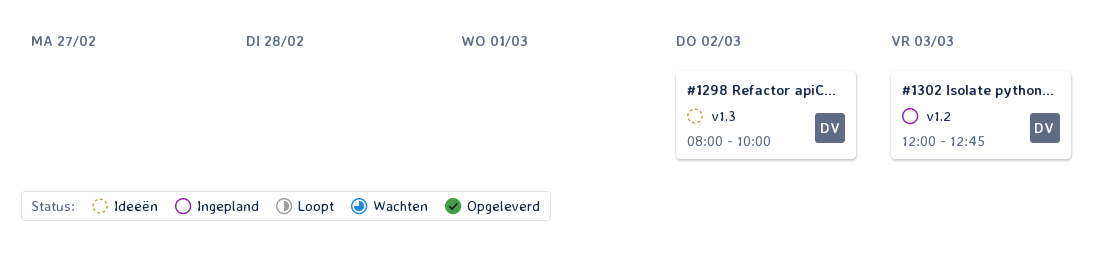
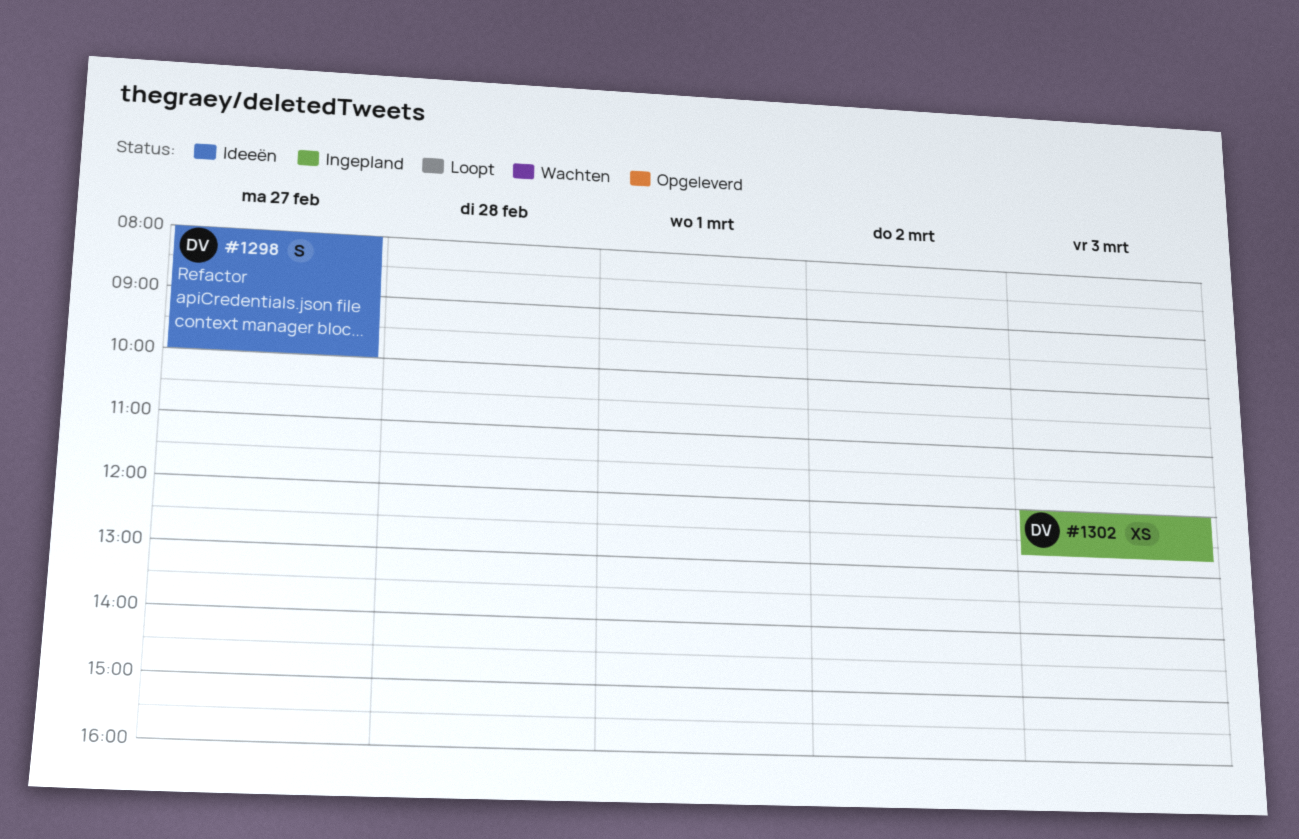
#1298, day: Mar 2 -> Feb 27

